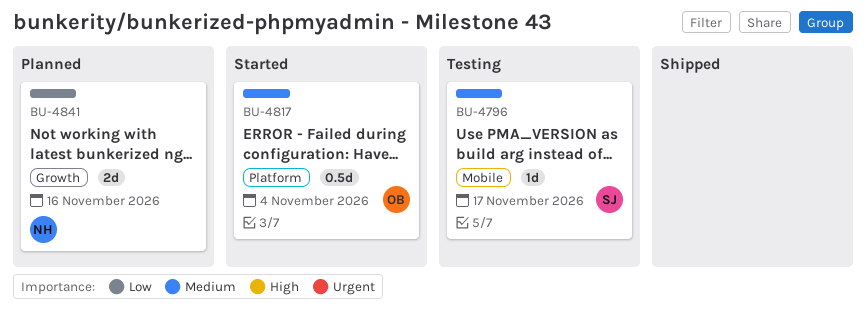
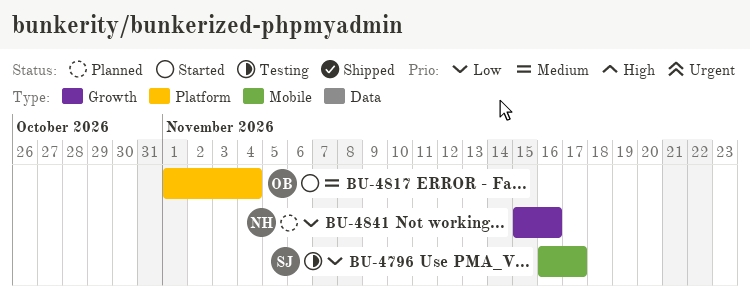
BU-4796, priority: Medium -> Low

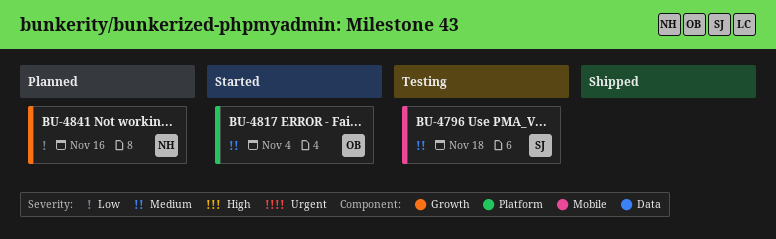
BU-4796, priority: Low -> Medium
BU-4796, due: Nov 17 -> Nov 18

